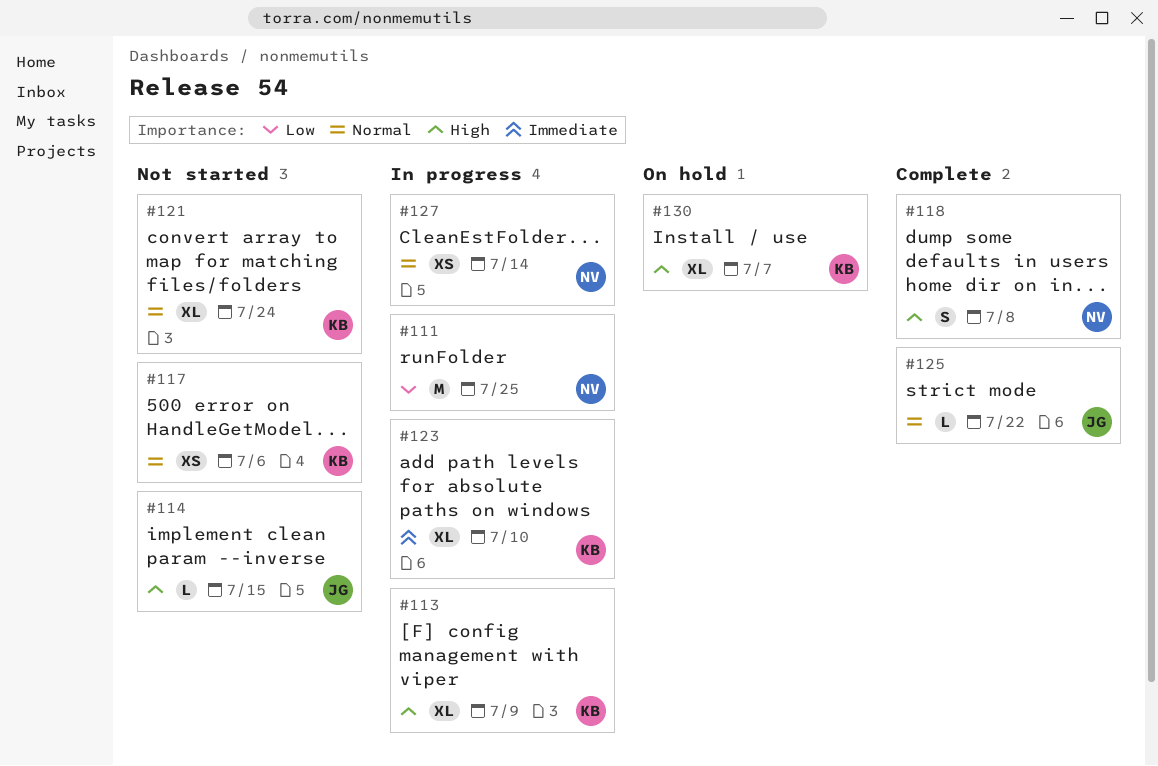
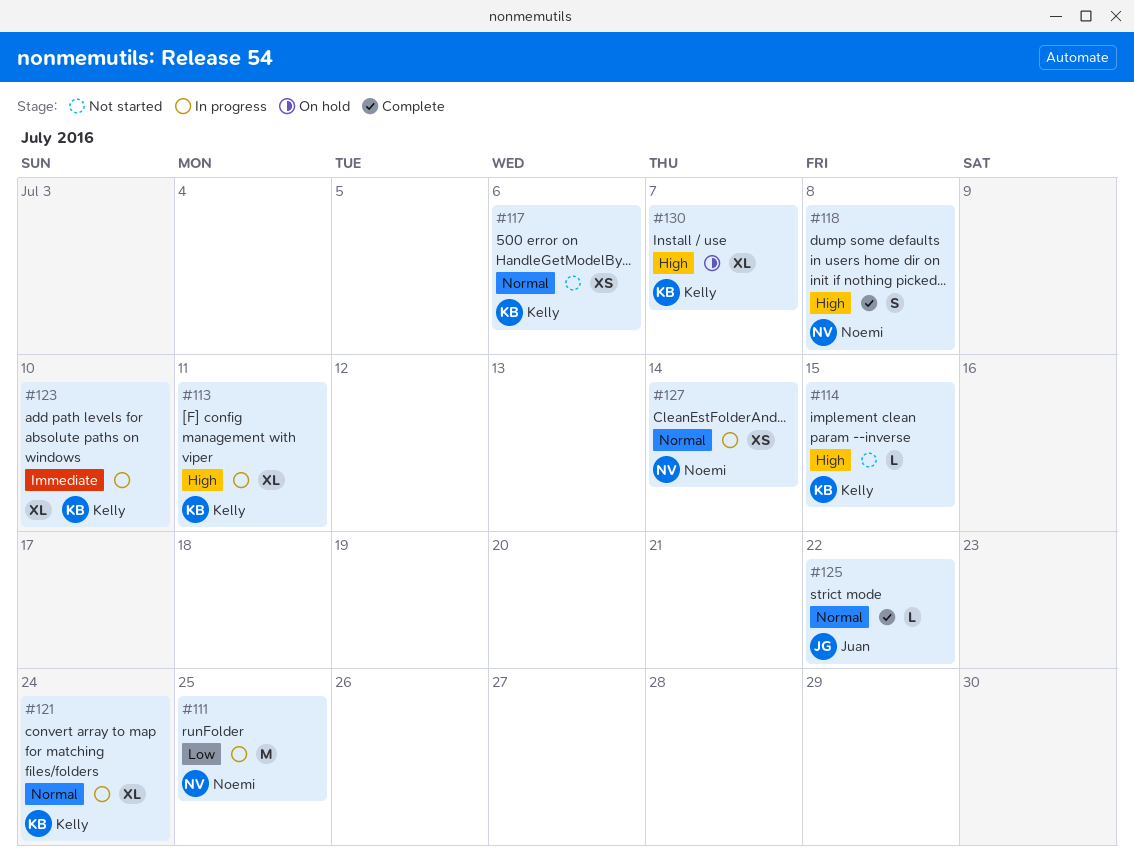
#113, due: Jul 9 -> Jul 11
#114, owner: Juan -> Kelly
#121, status: Not started -> In progress

